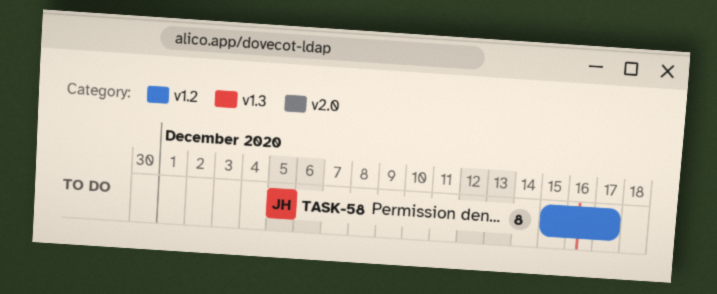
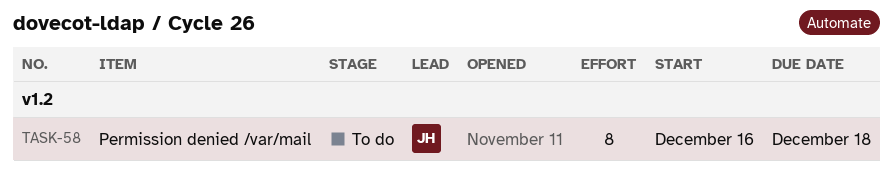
TASK-58, start: Dec 15 -> Dec 16
TASK-58, due: Dec 17 -> Dec 18

